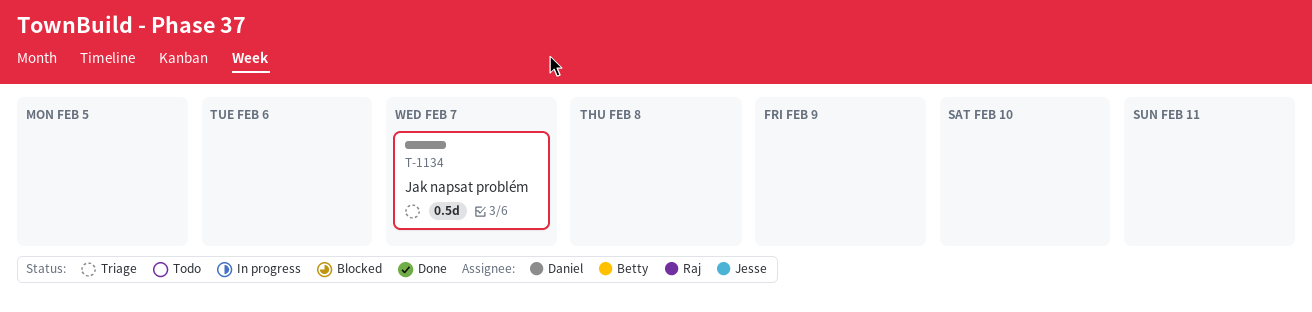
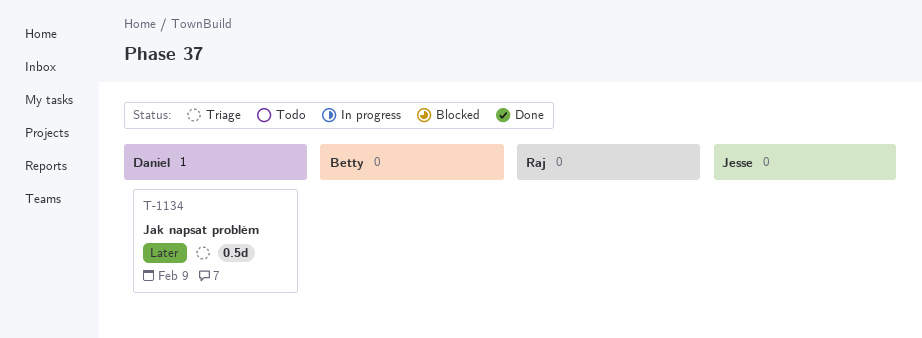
T-1134, due: Feb 7 -> Feb 9

